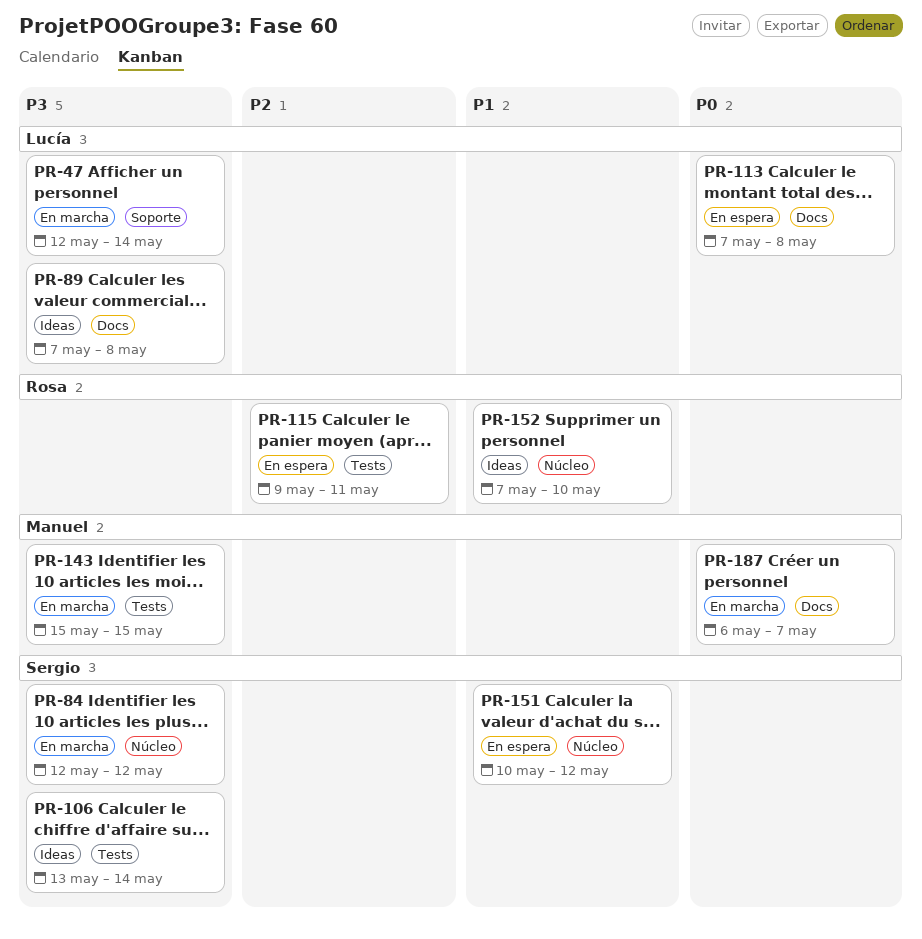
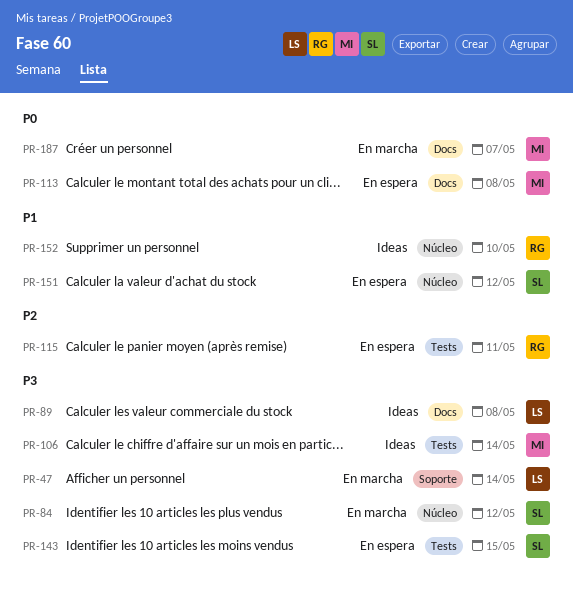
PR-106, owner: Sergio -> Manuel
PR-113, owner: Lucía -> Manuel
PR-143, status: En marcha -> En espera
PR-143, owner: Manuel -> Sergio

